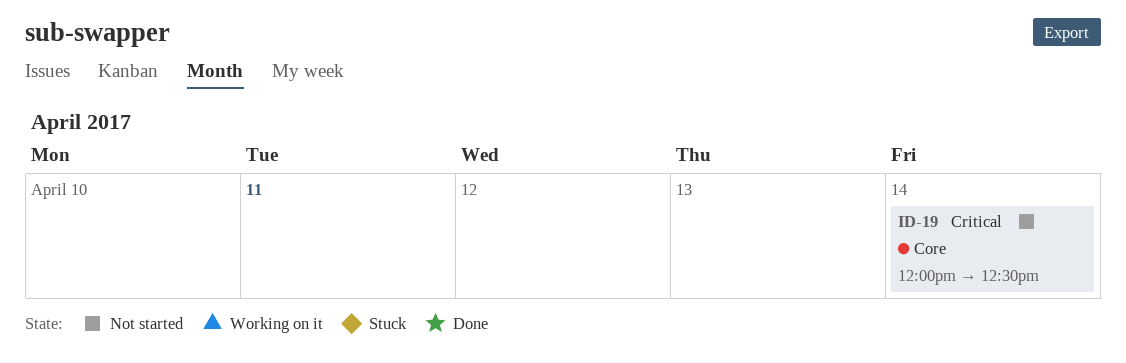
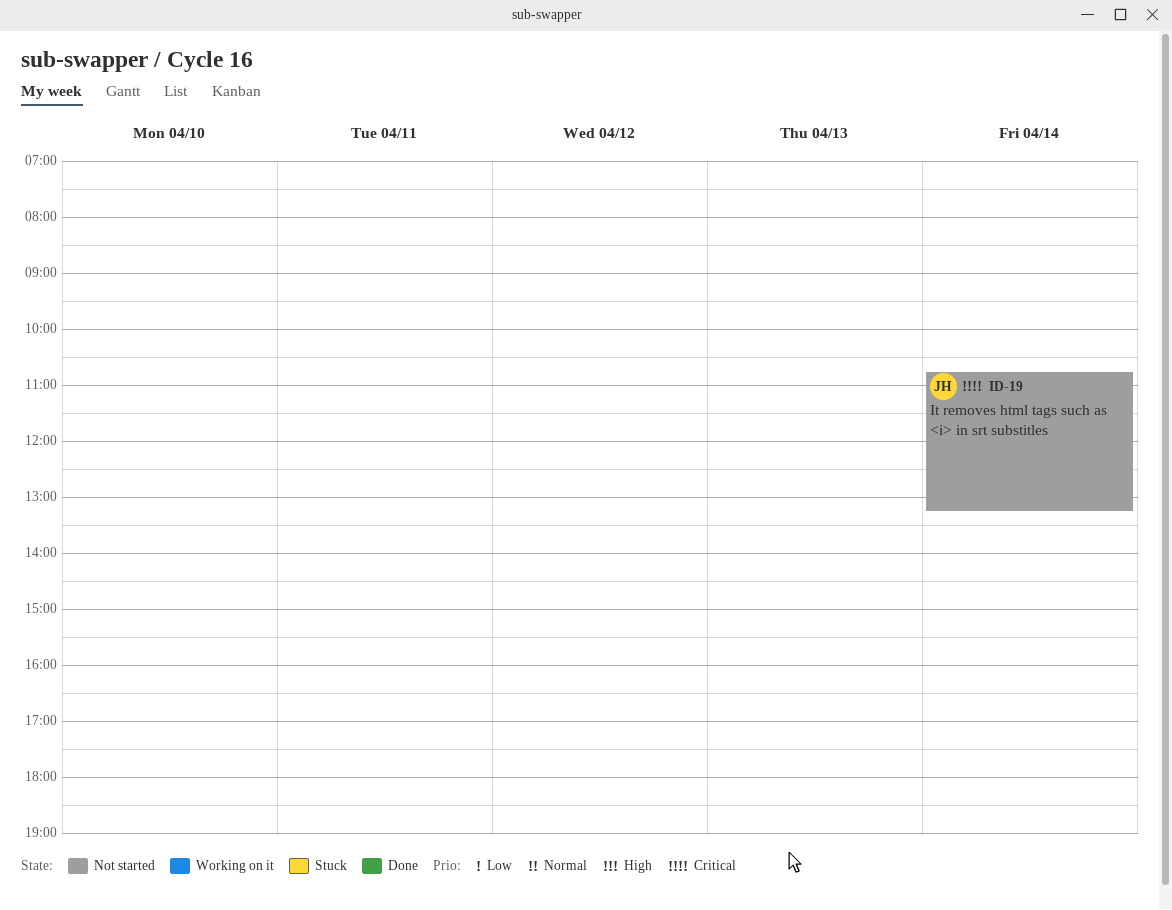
ID-19, begins: 12:00 -> 10:45
ID-19, ends: 12:30 -> 13:15

